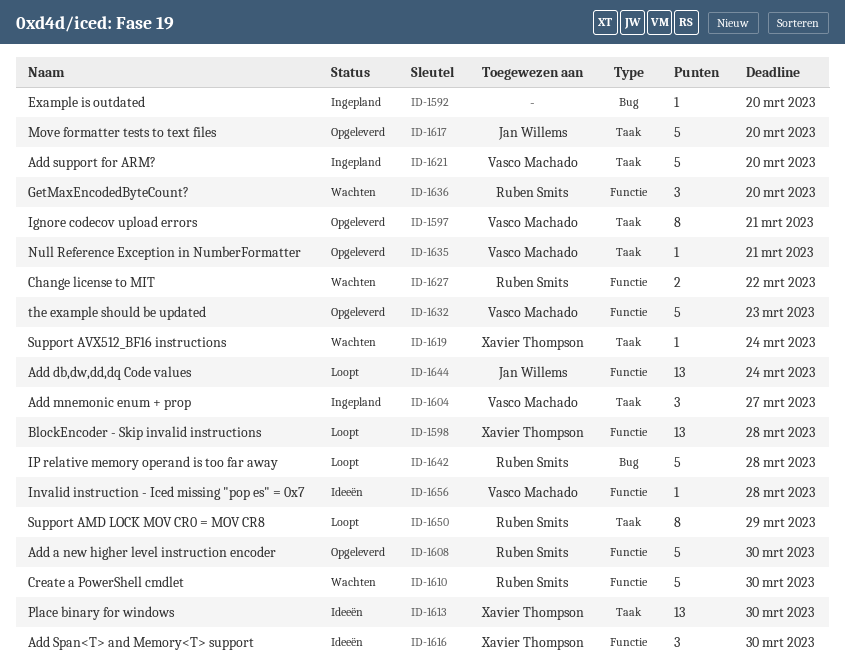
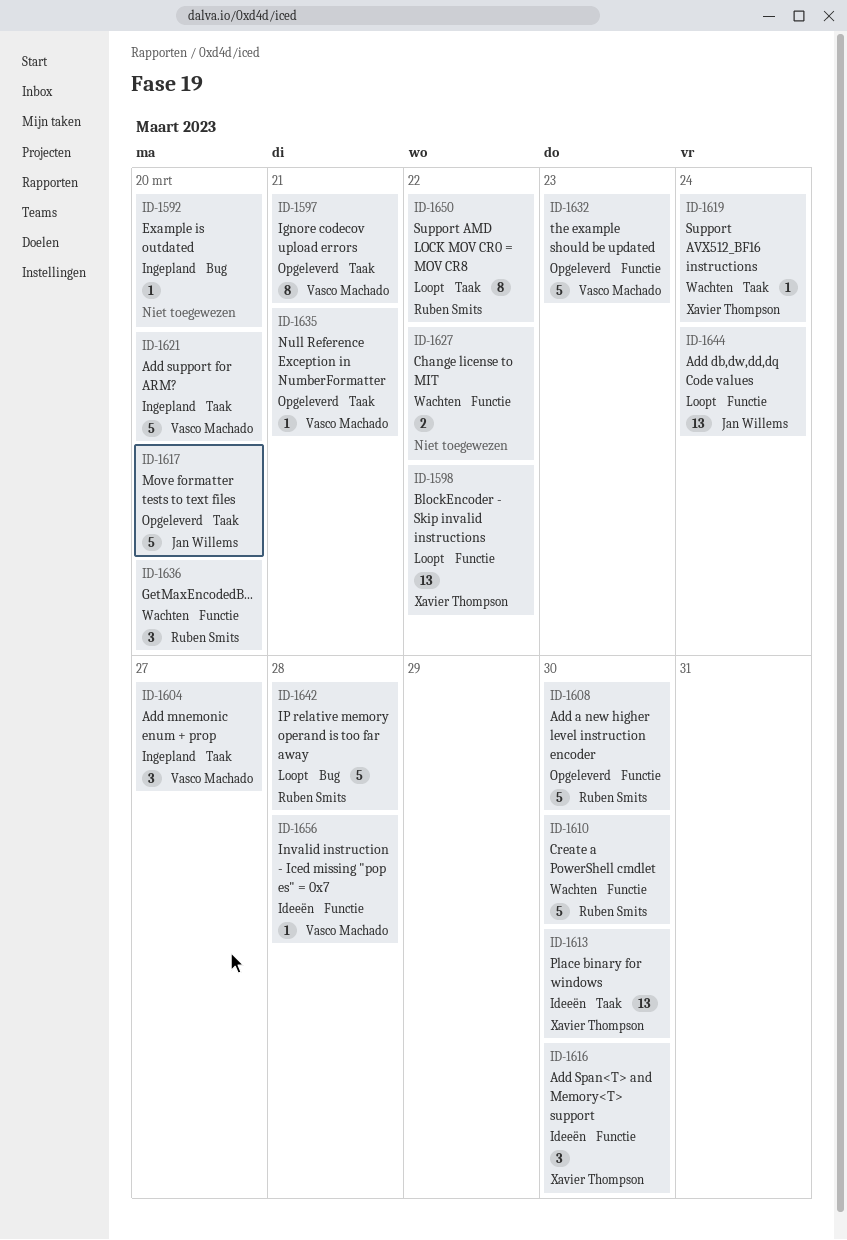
ID-1598, due: Mar 28 -> Mar 22
ID-1627, owner: Ruben Smits -> none
ID-1650, due: Mar 29 -> Mar 22

